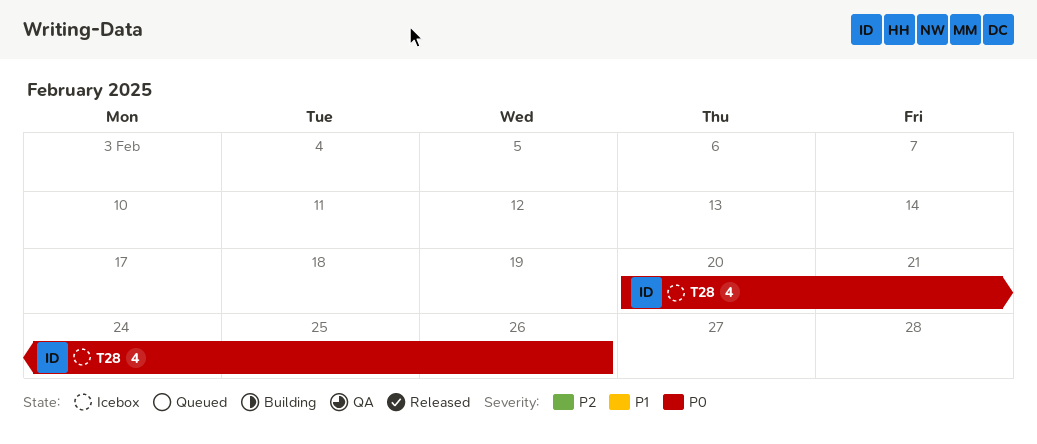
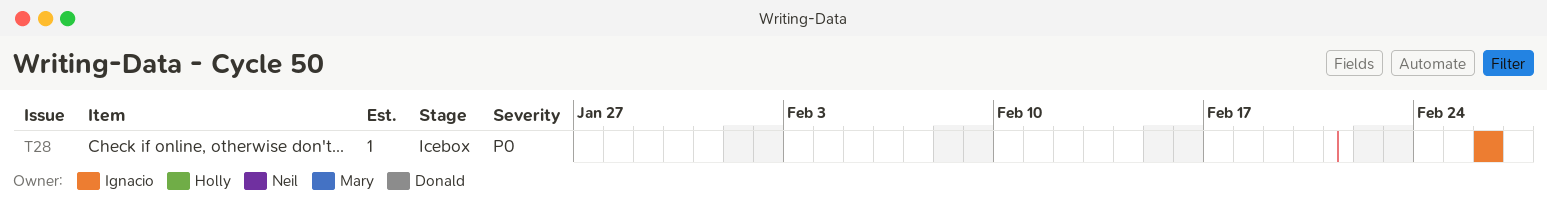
T28, estimate: 4 -> 1
T28, start: Feb 20 -> Feb 26

